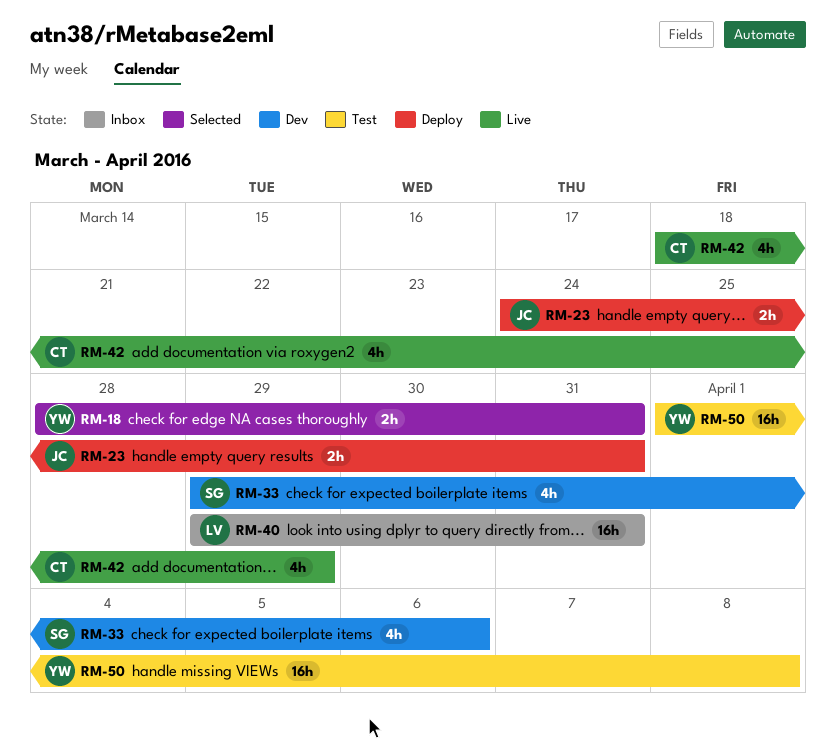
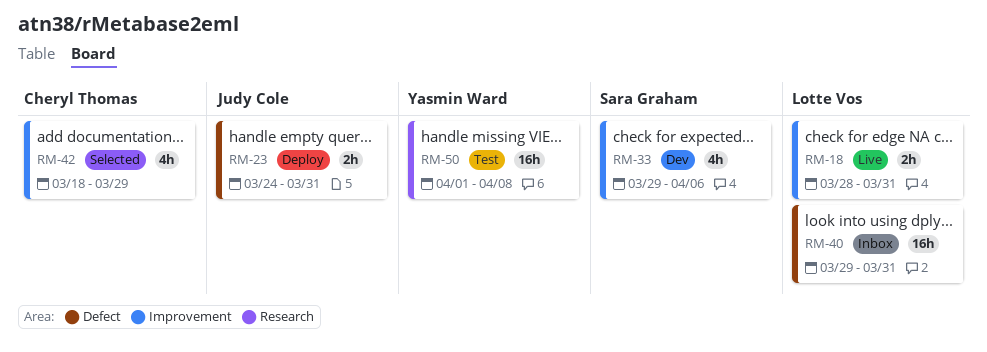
RM-18, status: Selected -> Live
RM-18, owner: Yasmin Ward -> Lotte Vos
RM-42, status: Live -> Selected

